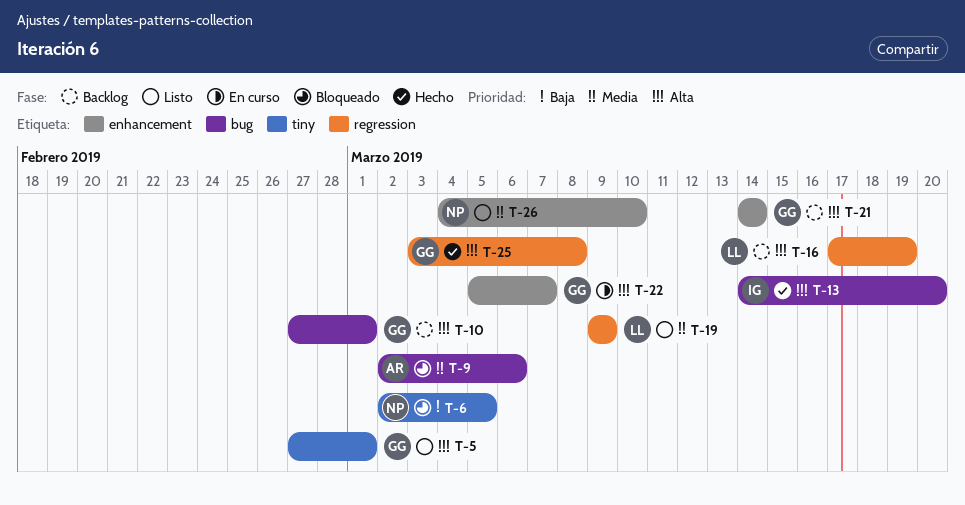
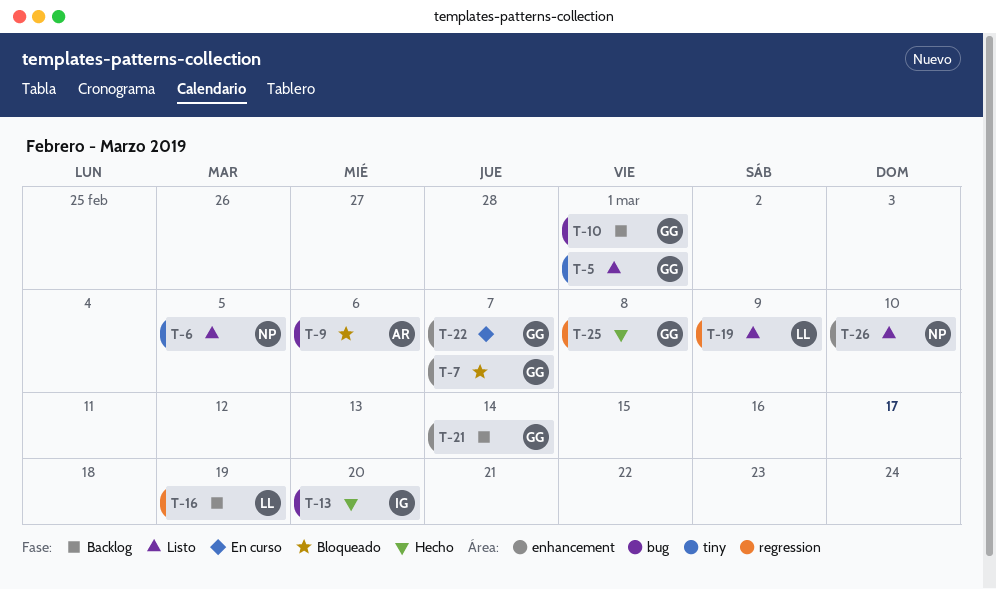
T-6, status: Bloqueado -> Listo
T-7: none -> present

